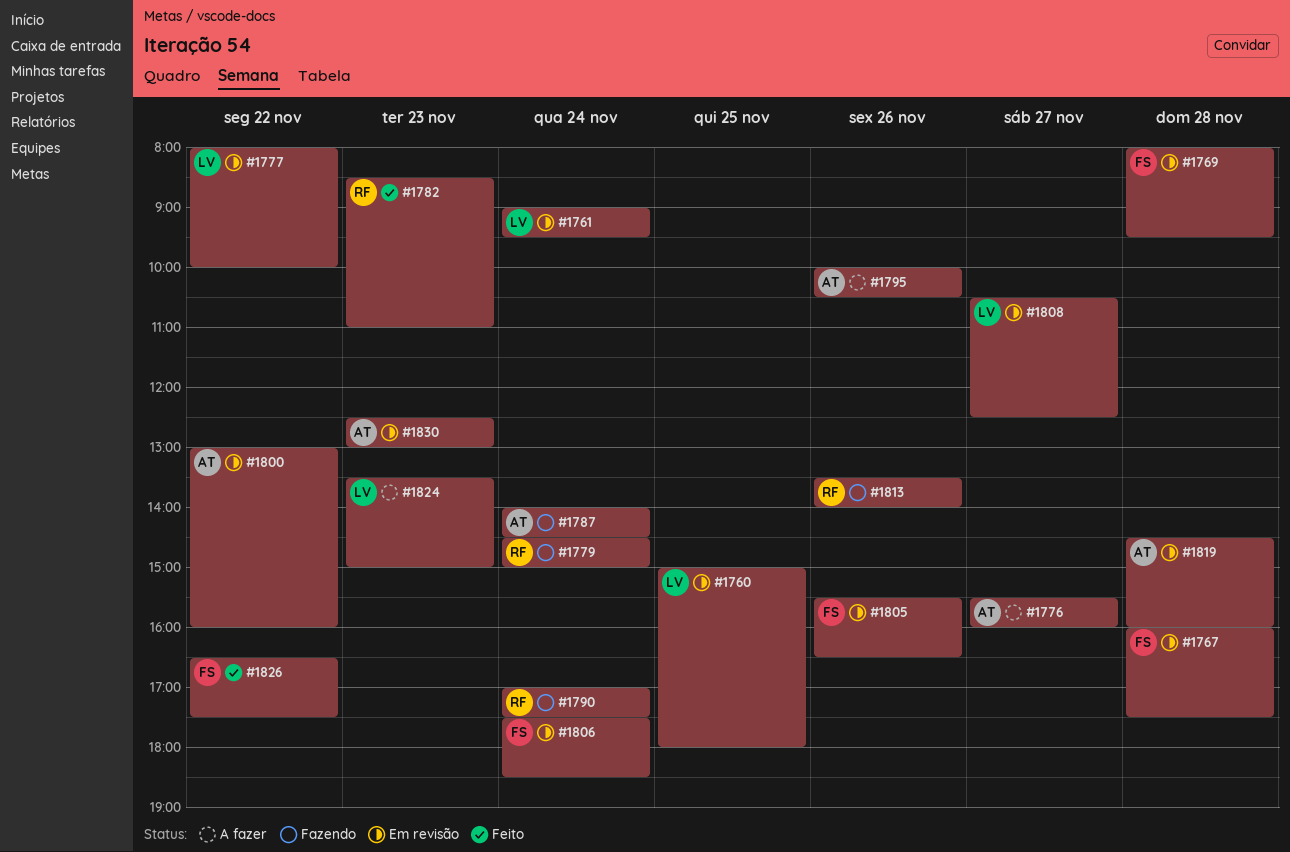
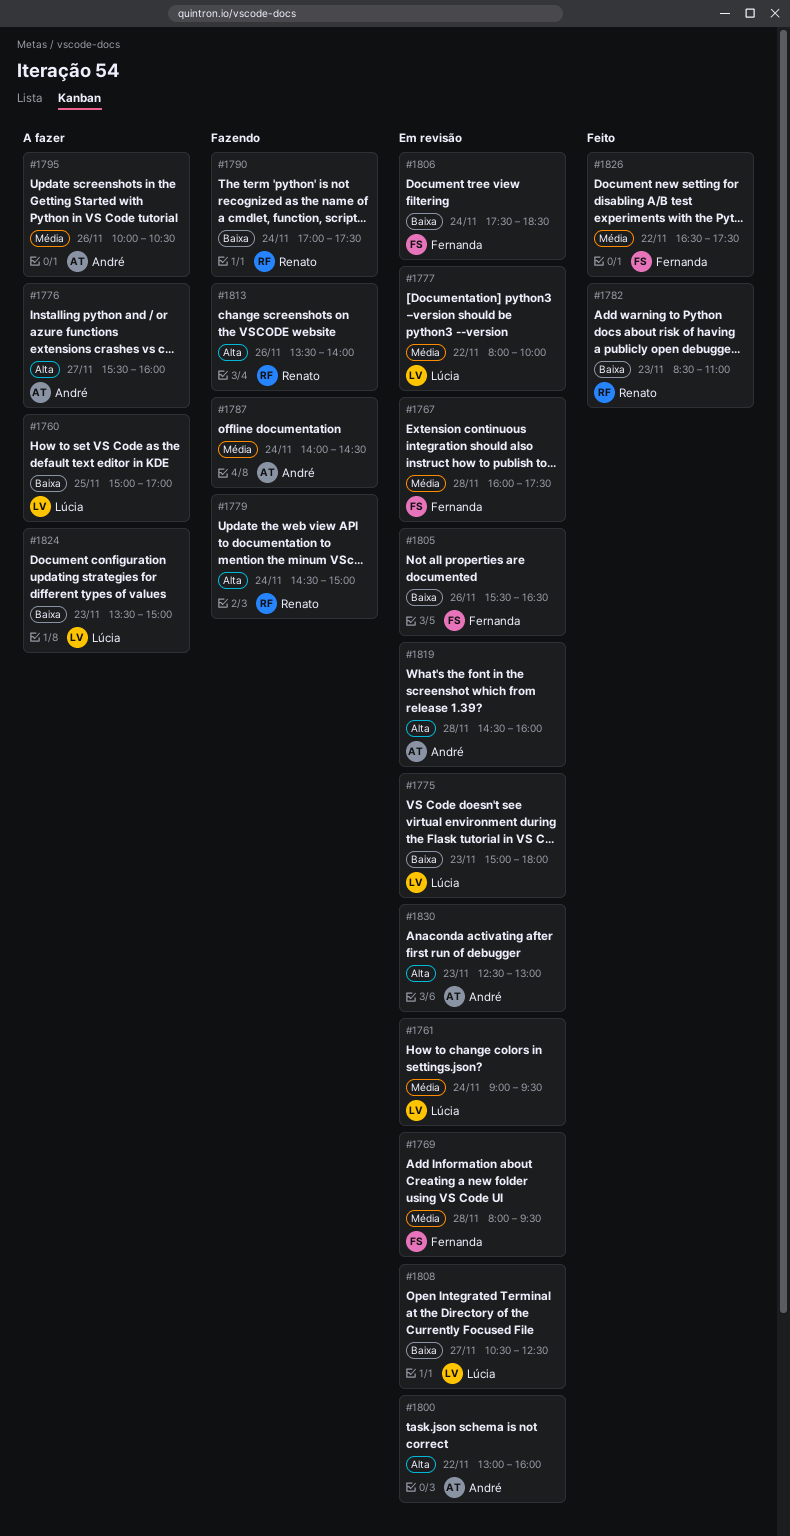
#1760, status: Em revisão -> A fazer
#1760, ends: 18:00 -> 17:00
#1775: none -> present

